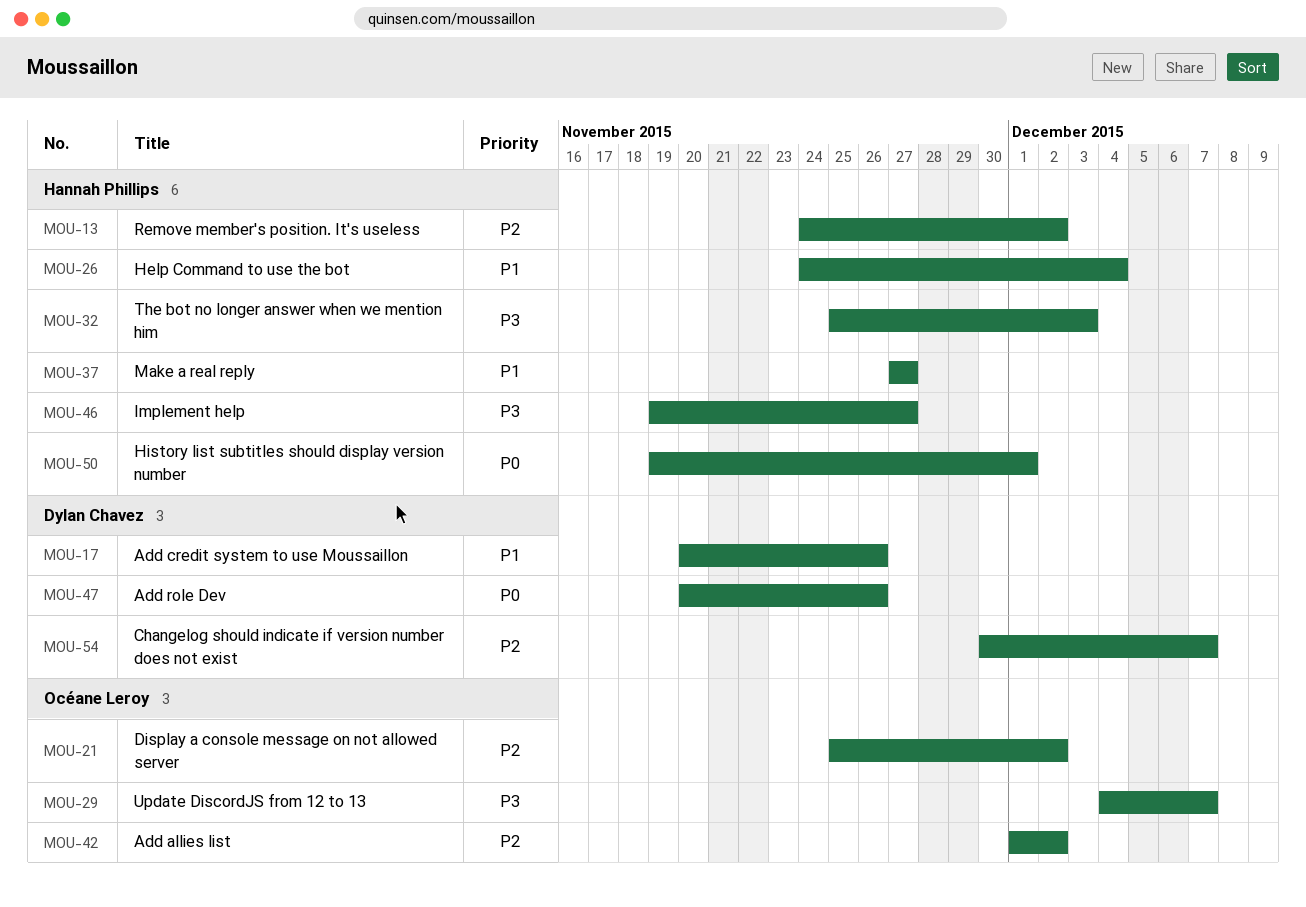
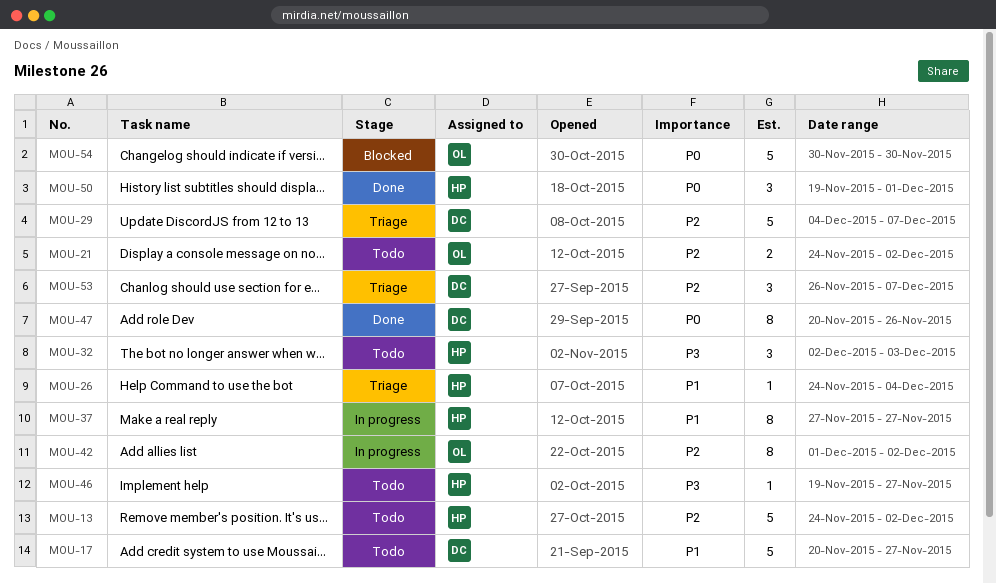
MOU-17, due: Nov 26 -> Nov 27
MOU-21, start: Nov 25 -> Nov 24
MOU-29, owner: Océane Leroy -> Dylan Chavez
MOU-29, priority: P3 -> P2
MOU-32, start: Nov 25 -> Dec 2
MOU-53: none -> present
MOU-54, owner: Dylan Chavez -> Océane Leroy
MOU-54, priority: P2 -> P0
MOU-54, due: Dec 7 -> Nov 30

